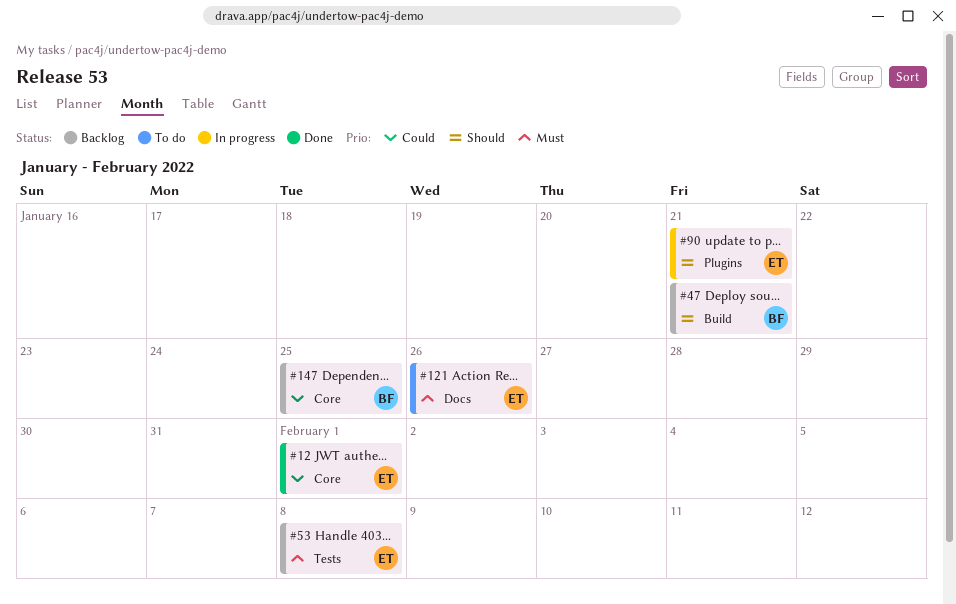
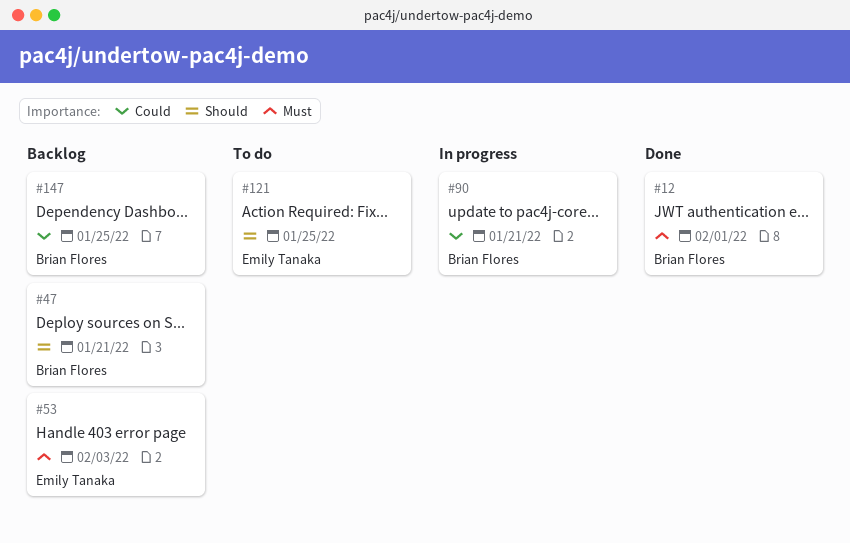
#12, owner: Emily Tanaka -> Brian Flores
#12, priority: Could -> Must
#53, due: Feb 8 -> Feb 3
#90, owner: Emily Tanaka -> Brian Flores
#90, priority: Should -> Could
#121, priority: Must -> Should
#121, due: Jan 26 -> Jan 25

